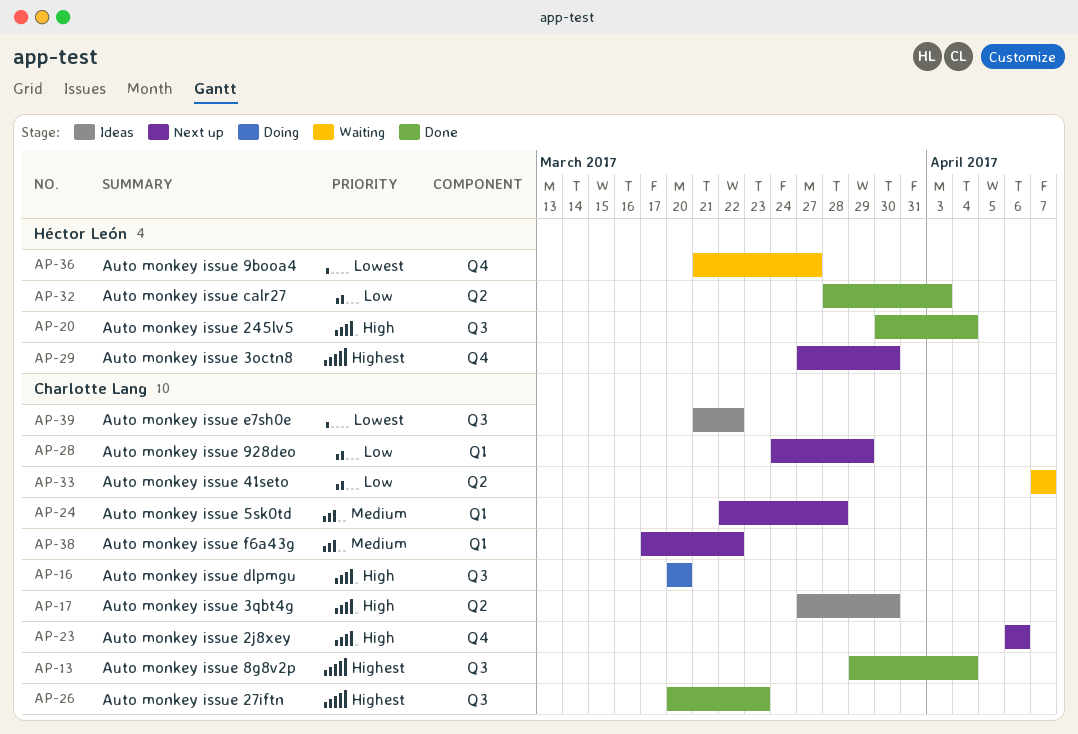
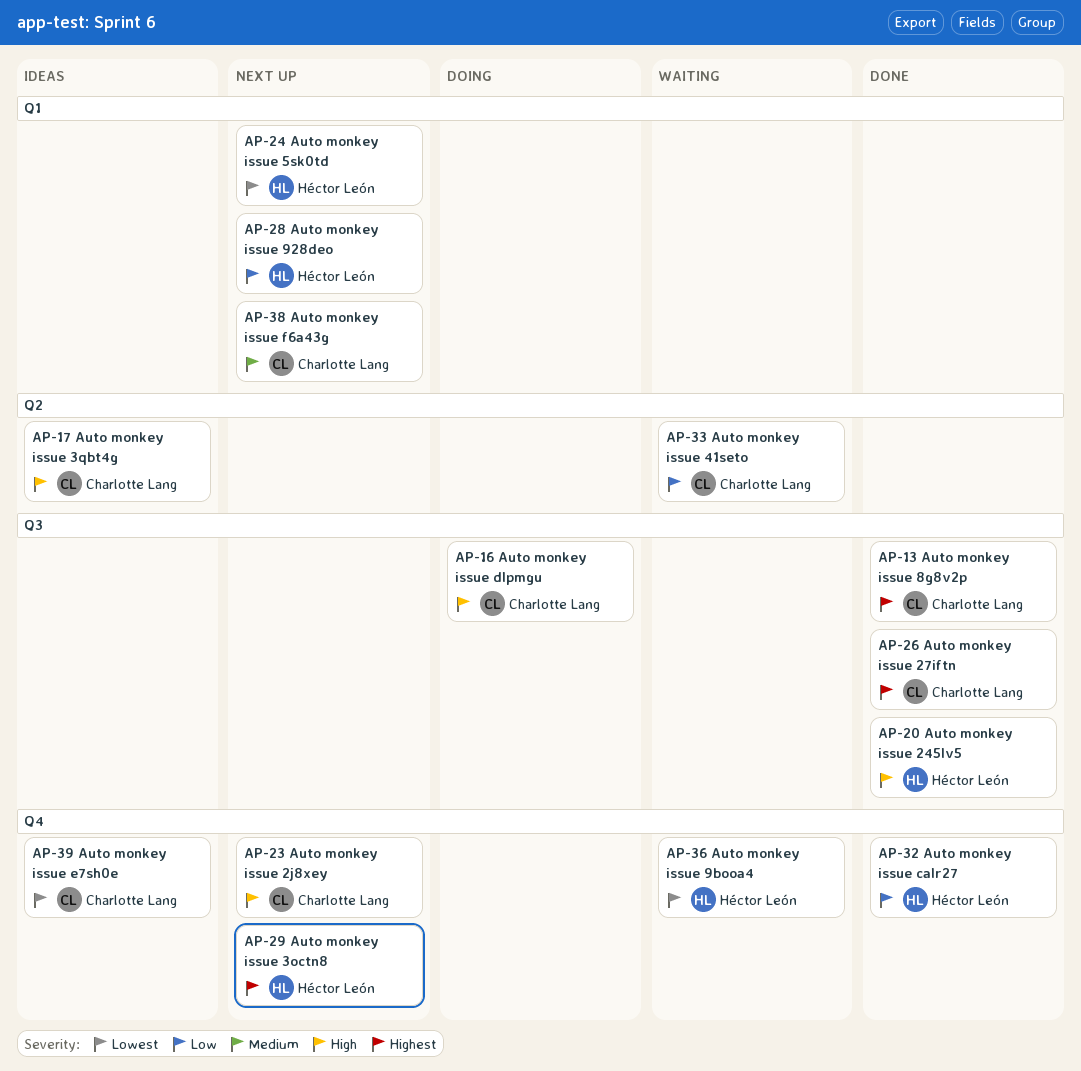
AP-24, owner: Charlotte Lang -> Héctor León
AP-24, priority: Medium -> Lowest
AP-28, owner: Charlotte Lang -> Héctor León
AP-32, label: Q2 -> Q4
AP-39, label: Q3 -> Q4

